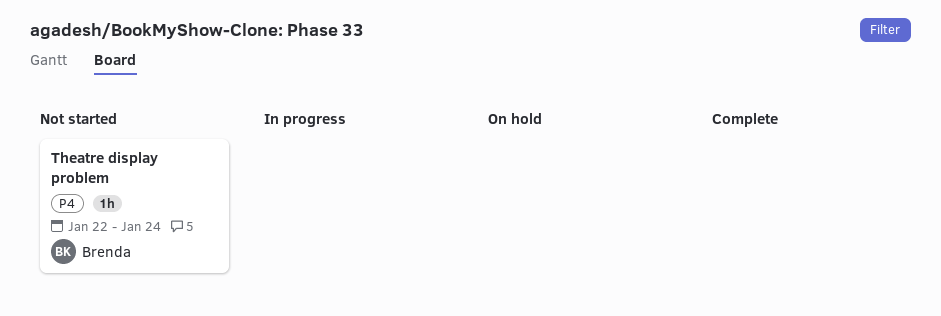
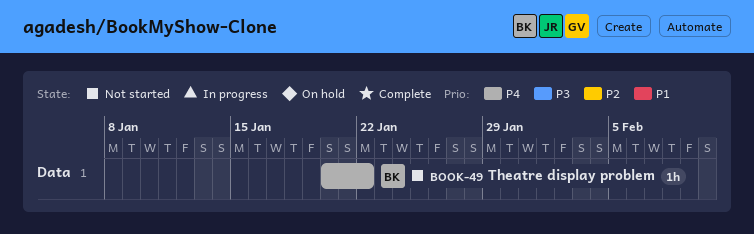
Theatre display problem, start: Jan 22 -> Jan 20
Theatre display problem, due: Jan 24 -> Jan 22

